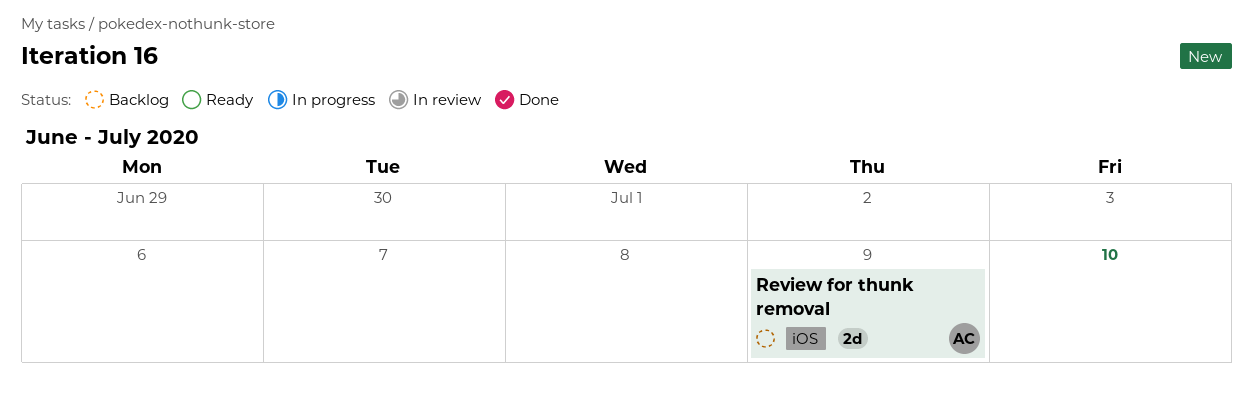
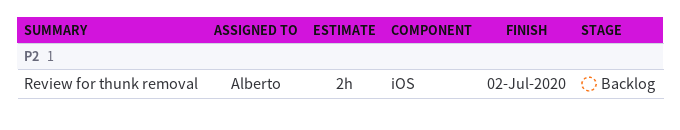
Review for thunk removal, estimate: 2d -> 2h
Review for thunk removal, due: Jul 9 -> Jul 2

